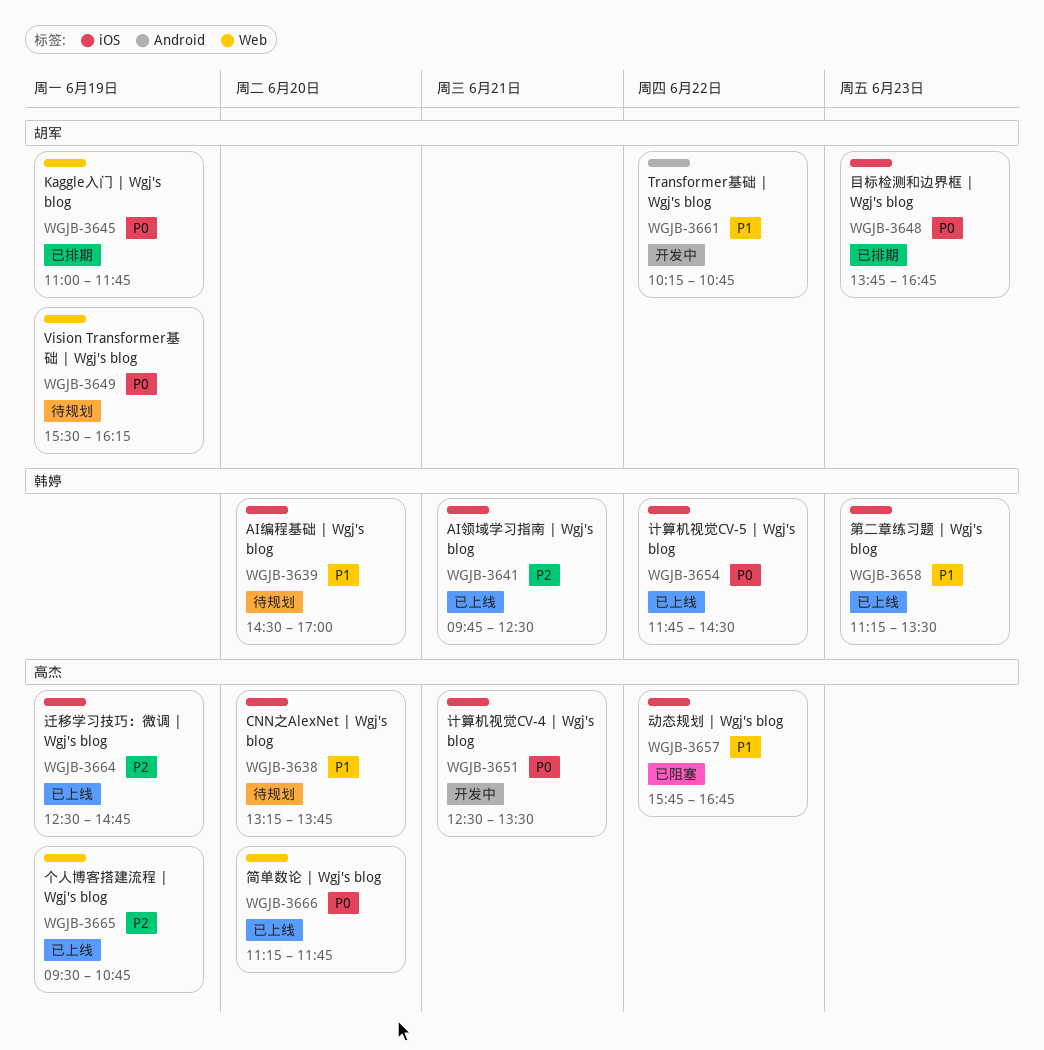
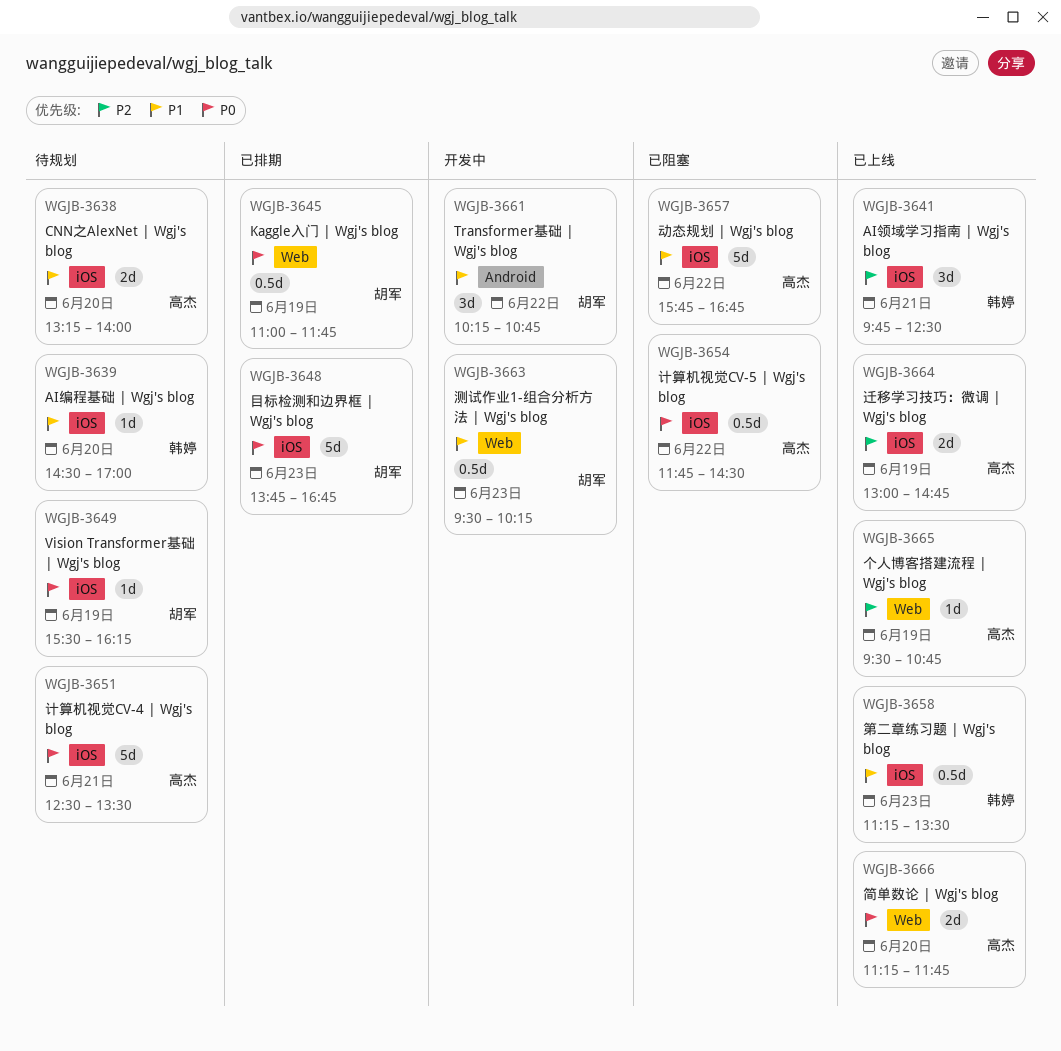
WGJB-3638, ends: 13:45 -> 14:00
WGJB-3649, label: Web -> iOS
WGJB-3651, status: 开发中 -> 待规划
WGJB-3654, status: 已上线 -> 已阻塞
WGJB-3654, owner: 韩婷 -> 高杰
WGJB-3663: none -> present
WGJB-3664, begins: 12:30 -> 13:00

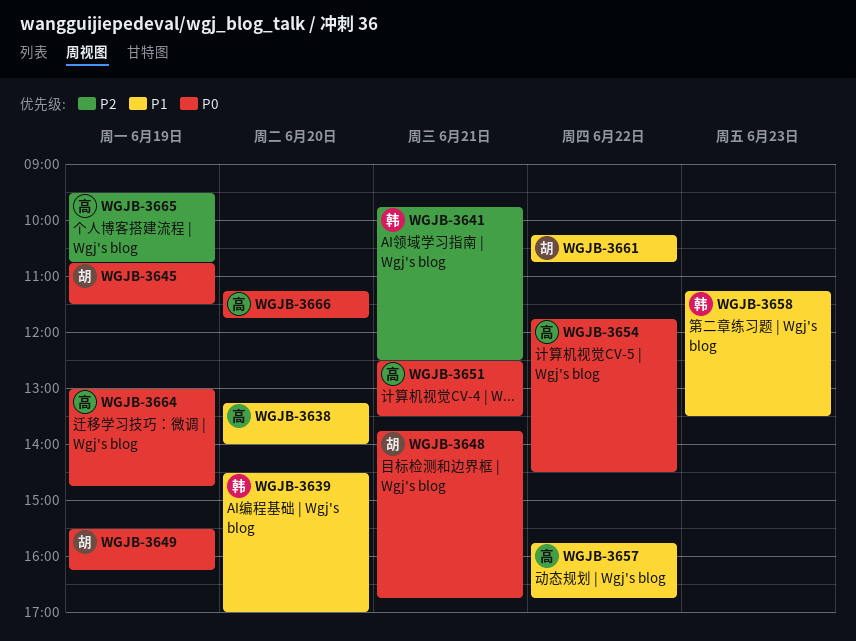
WGJB-3645, begins: 11:00 -> 10:45
WGJB-3645, ends: 11:45 -> 11:30
WGJB-3648, day: Jun 23 -> Jun 21
WGJB-3663: present -> none
WGJB-3664, priority: P2 -> P0

